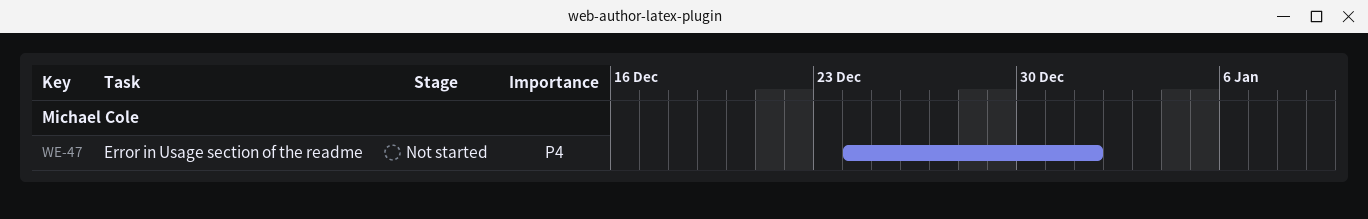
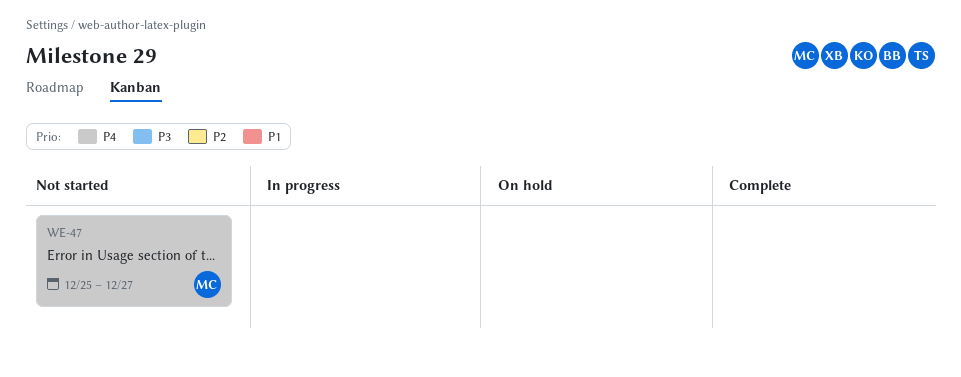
WE-47, start: Dec 24 -> Dec 25
WE-47, due: Jan 1 -> Dec 27

